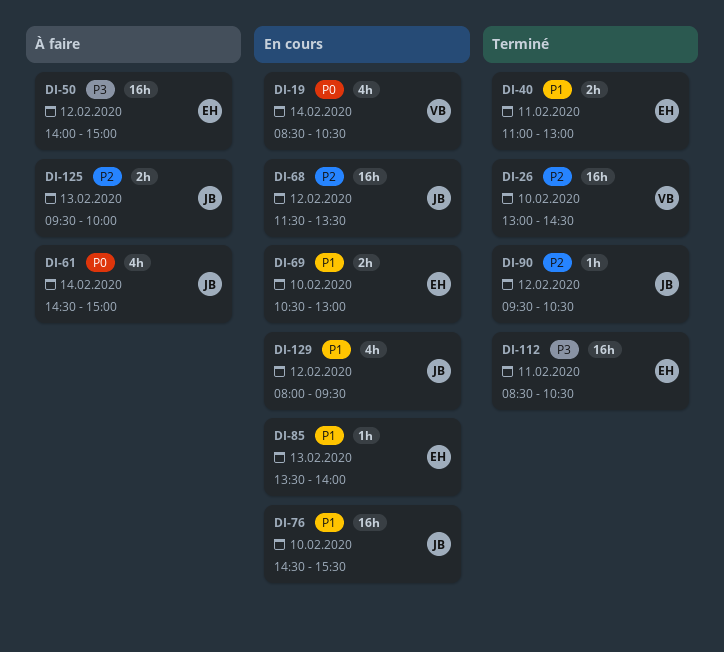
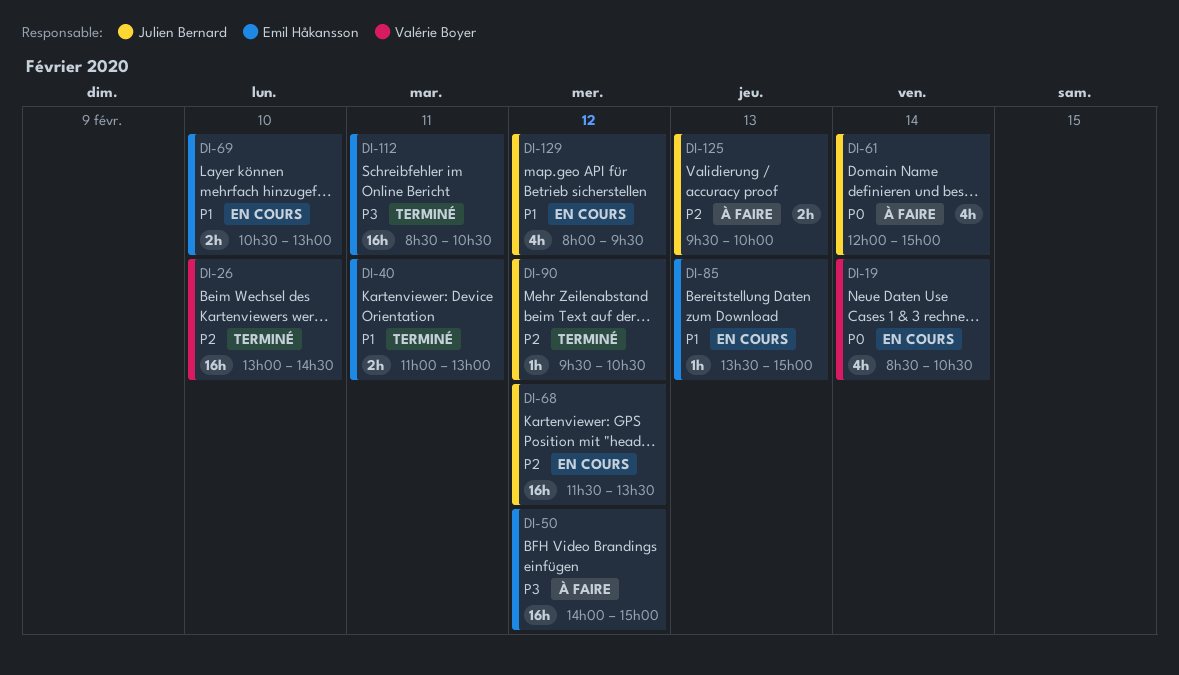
DI-61, begins: 14:30 -> 12:00
DI-76: present -> none
DI-85, ends: 14:00 -> 15:00

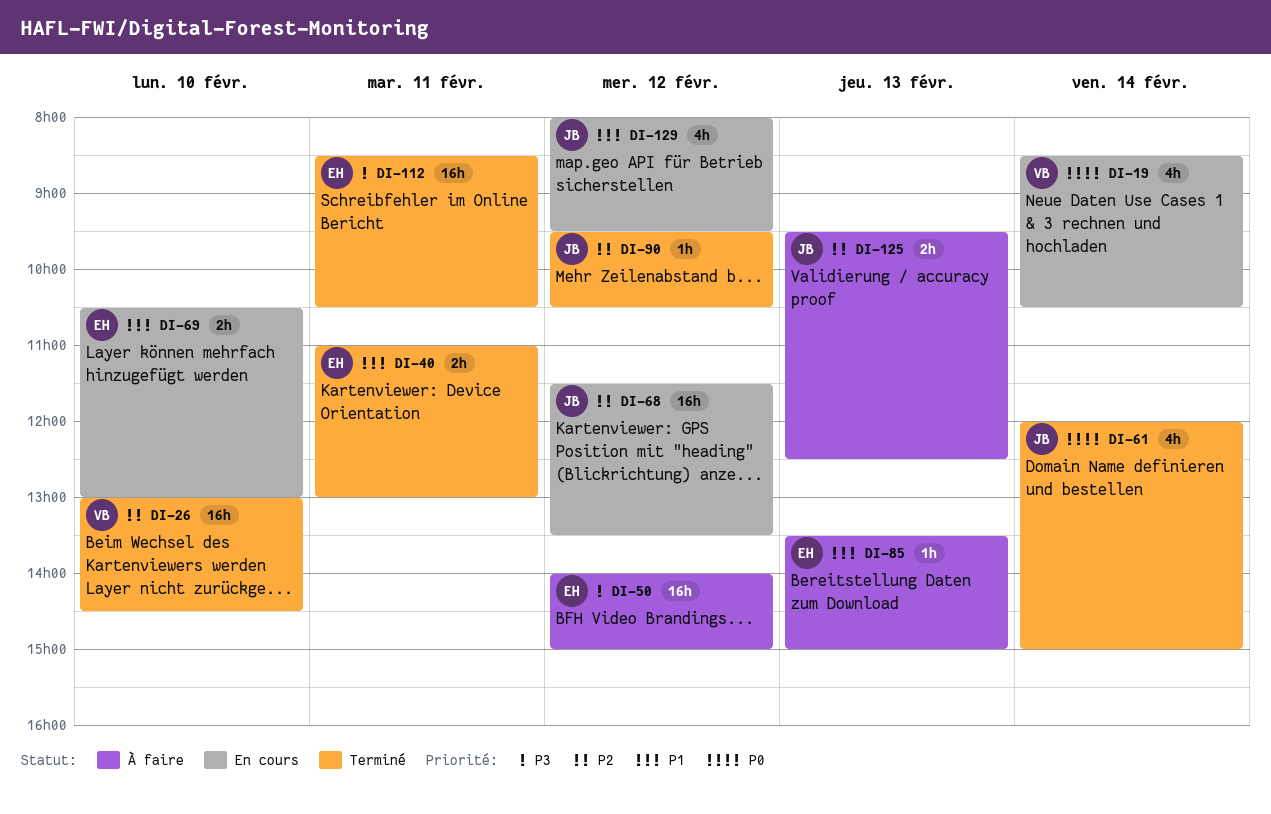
DI-61, status: À faire -> Terminé
DI-85, status: En cours -> À faire
DI-125, ends: 10:00 -> 12:30

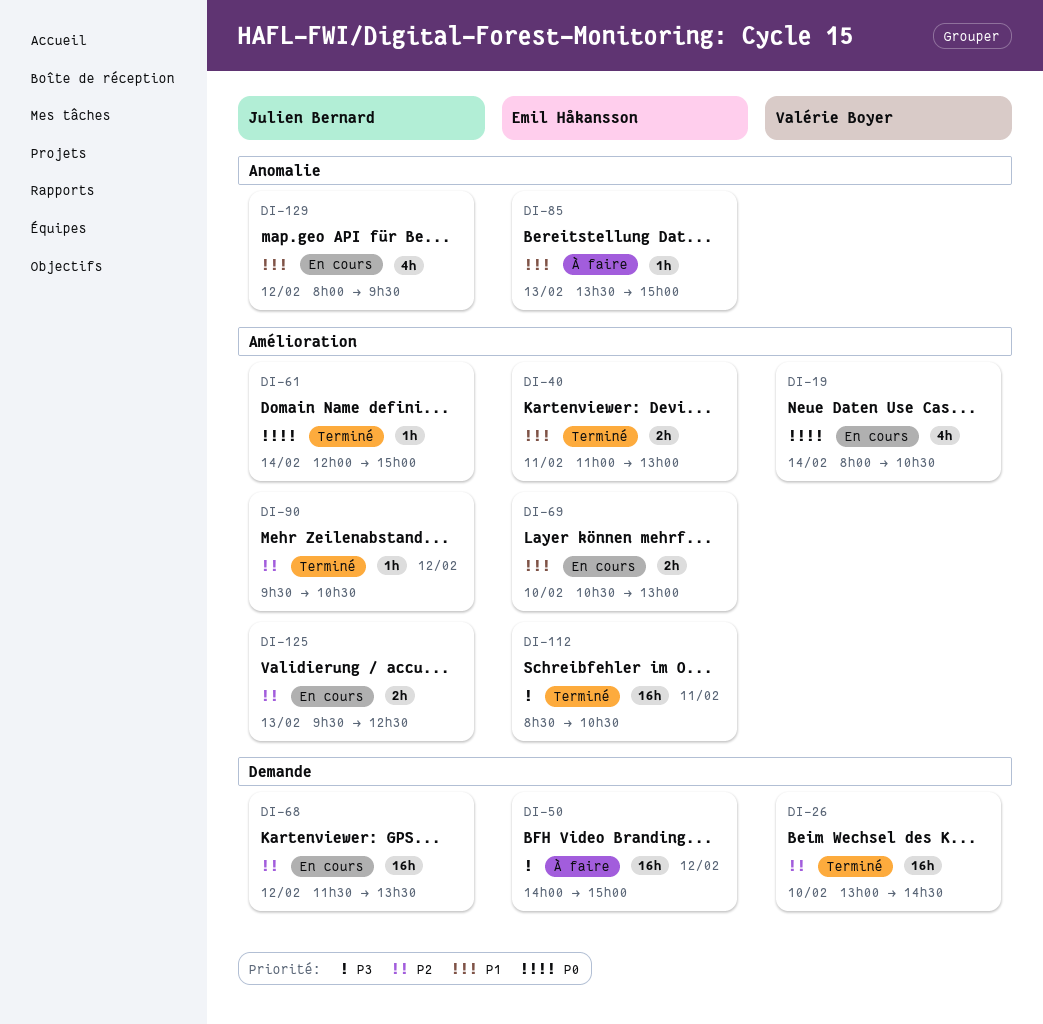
DI-19, begins: 08:30 -> 08:00
DI-61, estimate: 4h -> 1h
DI-125, status: À faire -> En cours

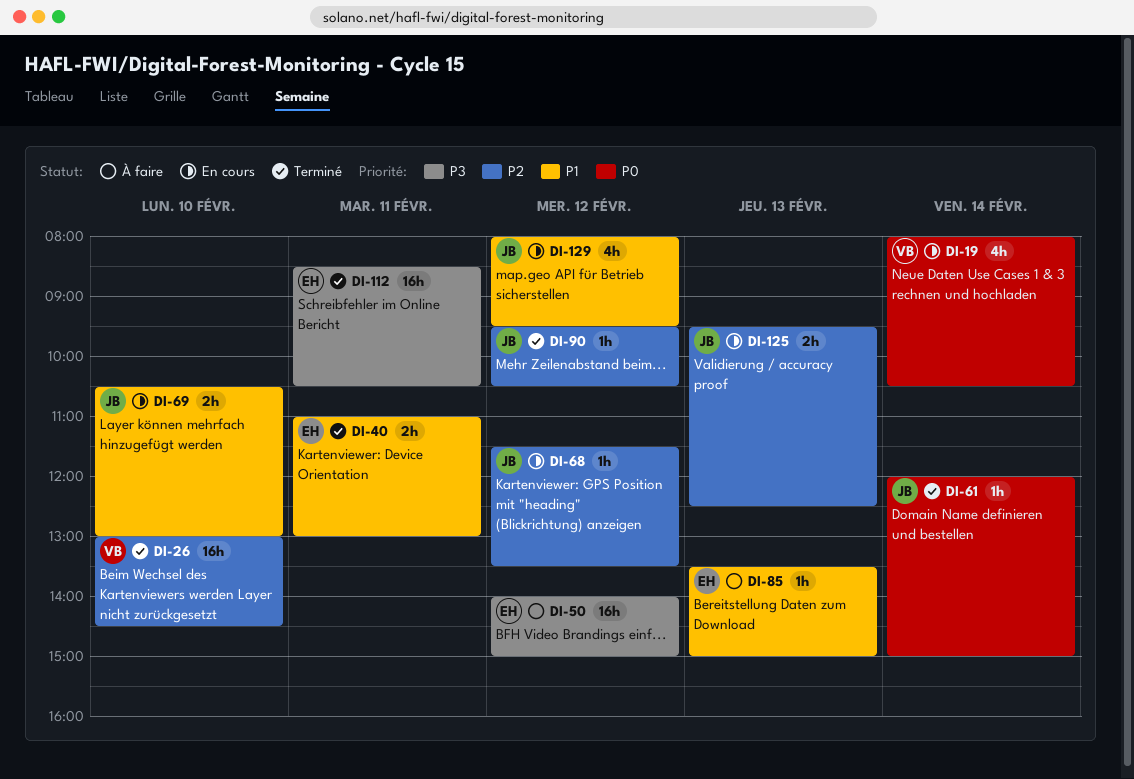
DI-68, estimate: 16h -> 1h
DI-69, owner: Emil Håkansson -> Julien Bernard

